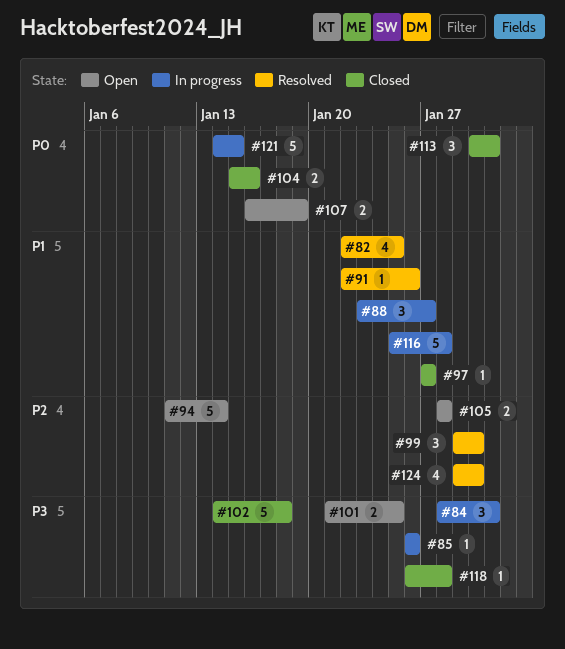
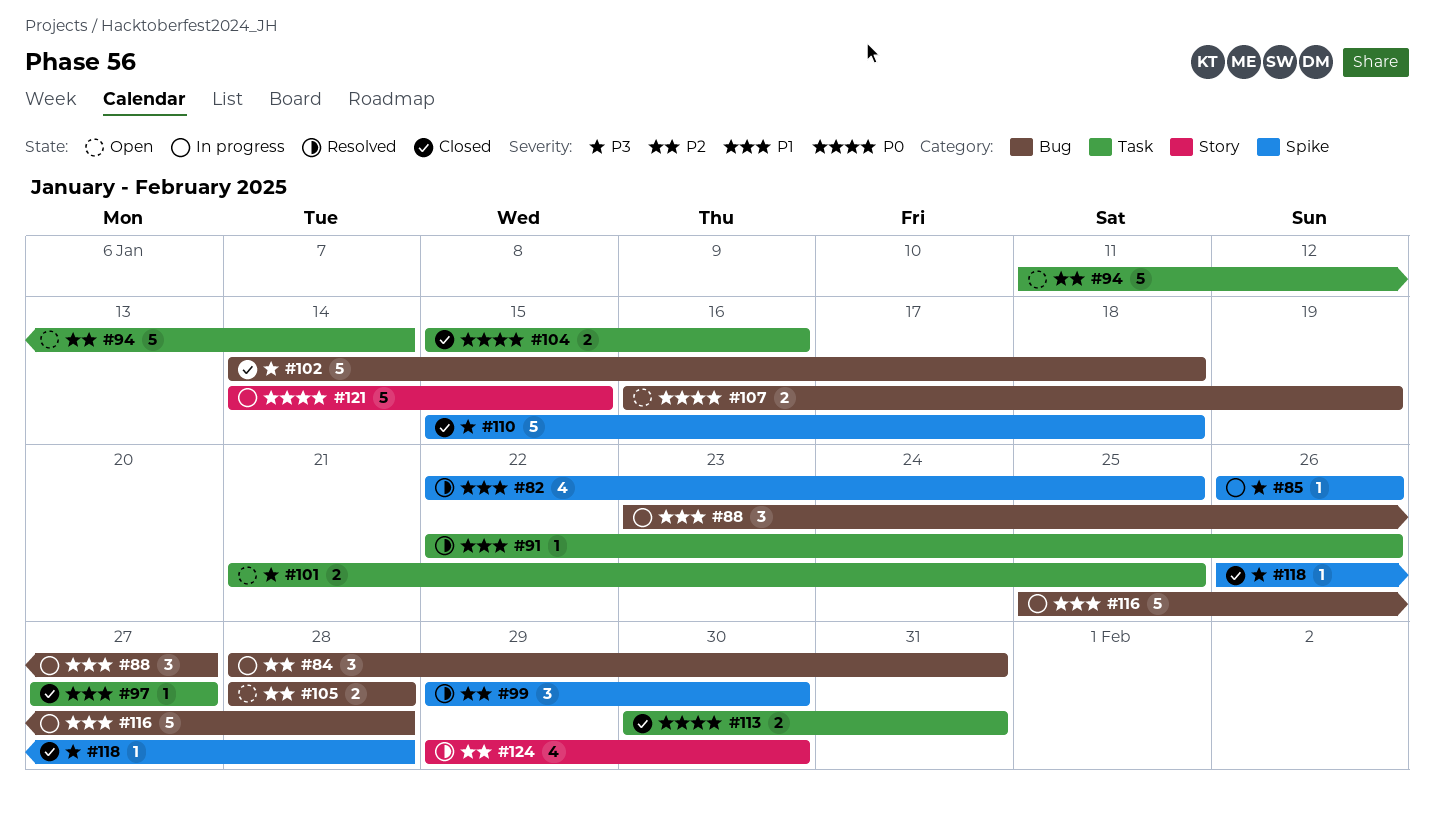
#84, priority: P3 -> P2
#110: none -> present
#113, estimate: 3 -> 2

